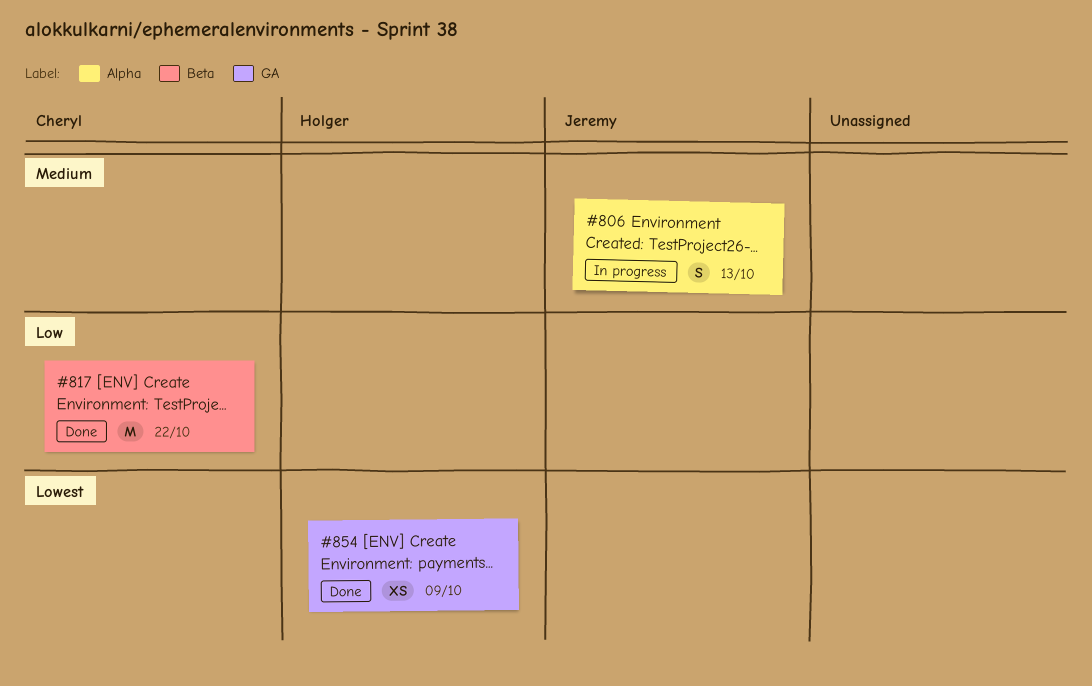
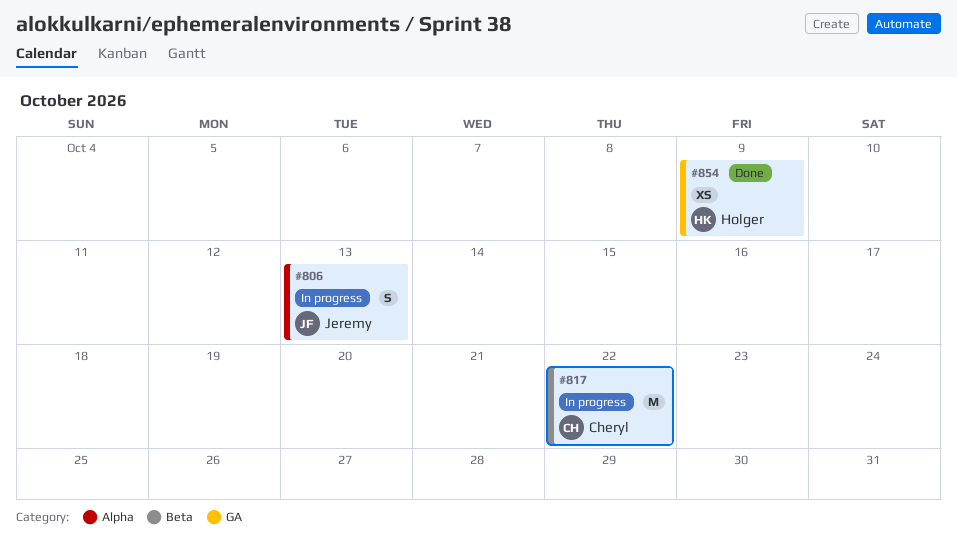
#817, status: Done -> In progress

